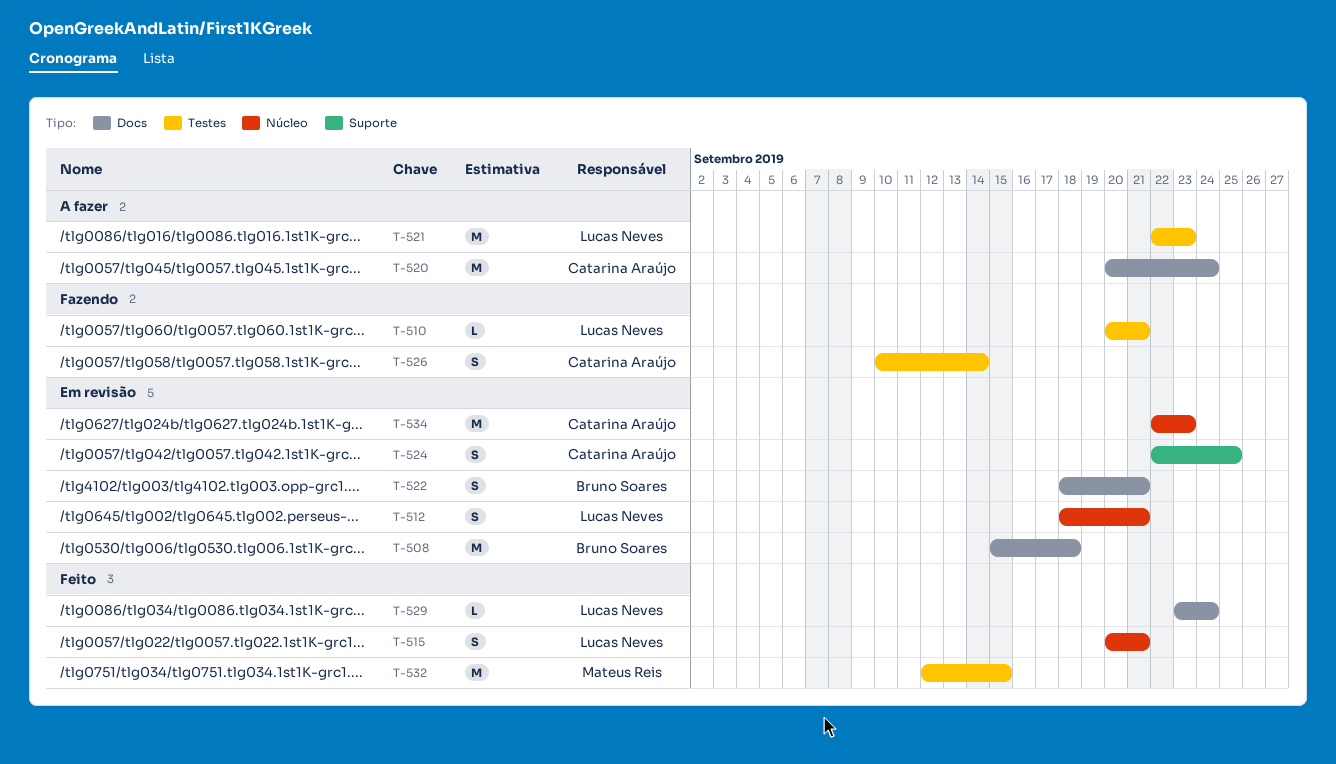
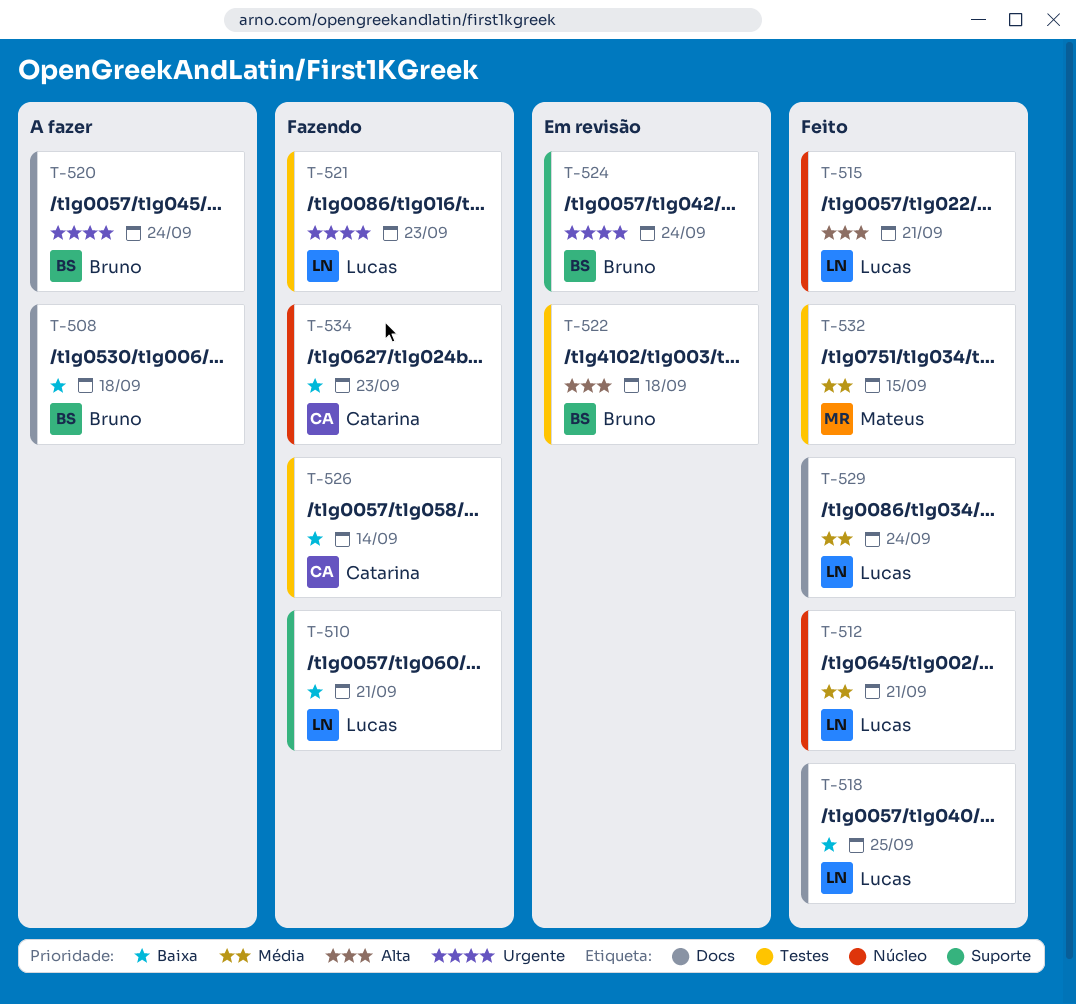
T-508, status: Em revisão -> A fazer
T-510, label: Testes -> Suporte
T-512, status: Em revisão -> Feito
T-518: none -> present
T-520, owner: Catarina Araújo -> Bruno Soares
T-521, status: A fazer -> Fazendo
T-522, label: Docs -> Testes
T-522, due: Sep 21 -> Sep 18
T-524, owner: Catarina Araújo -> Bruno Soares
T-524, due: Sep 25 -> Sep 24
T-534, status: Em revisão -> Fazendo

